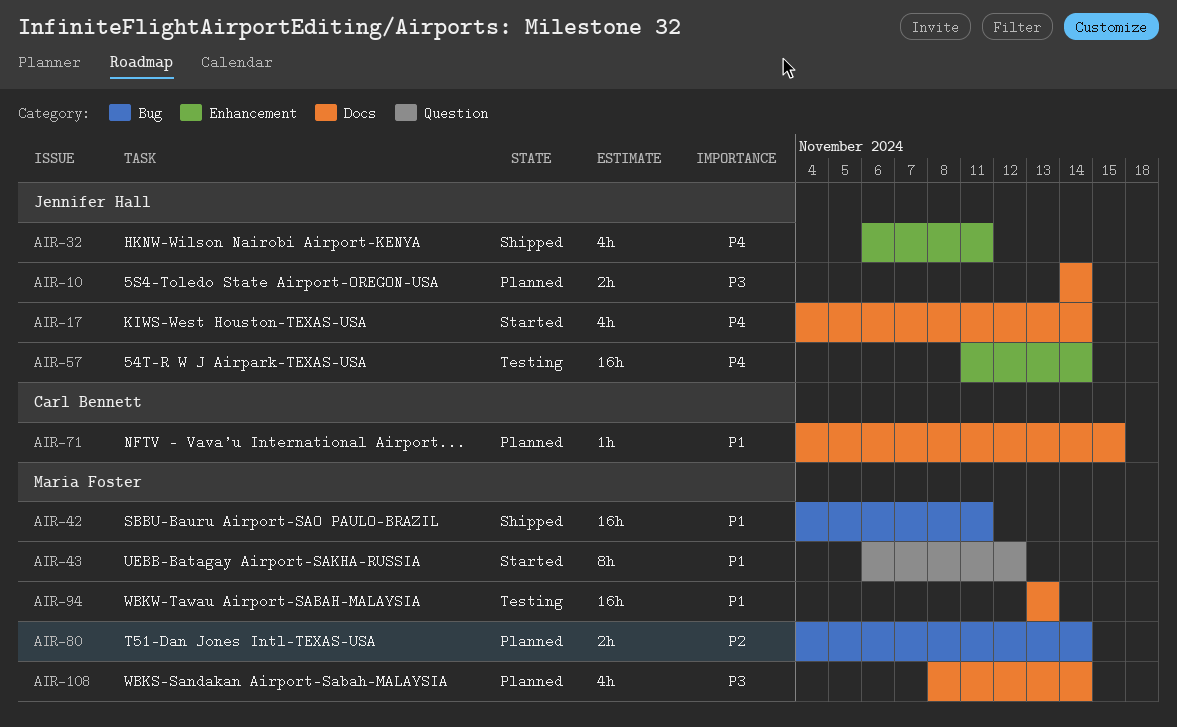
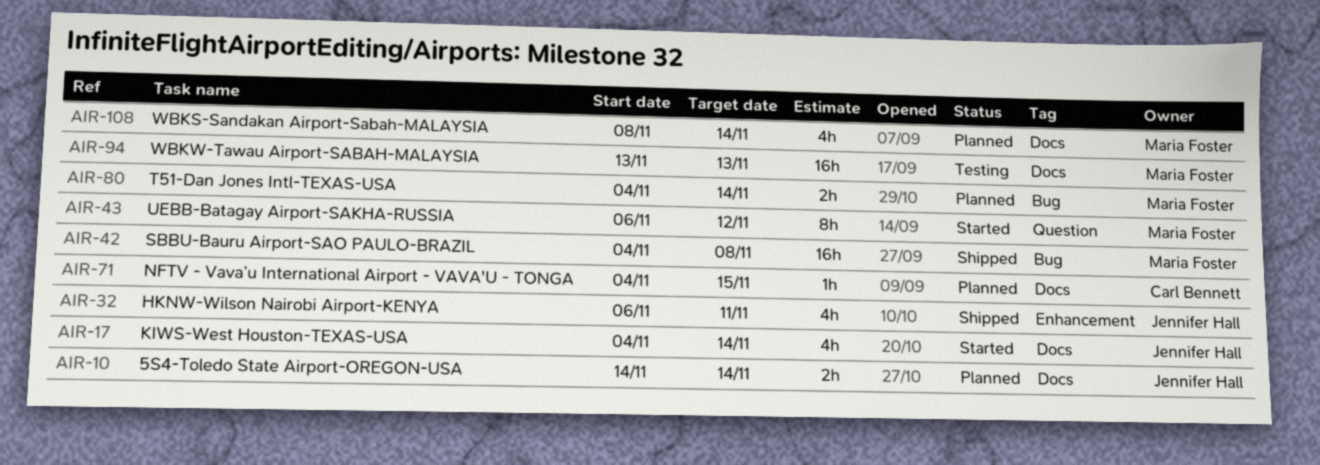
AIR-42, due: Nov 11 -> Nov 8
AIR-57: present -> none

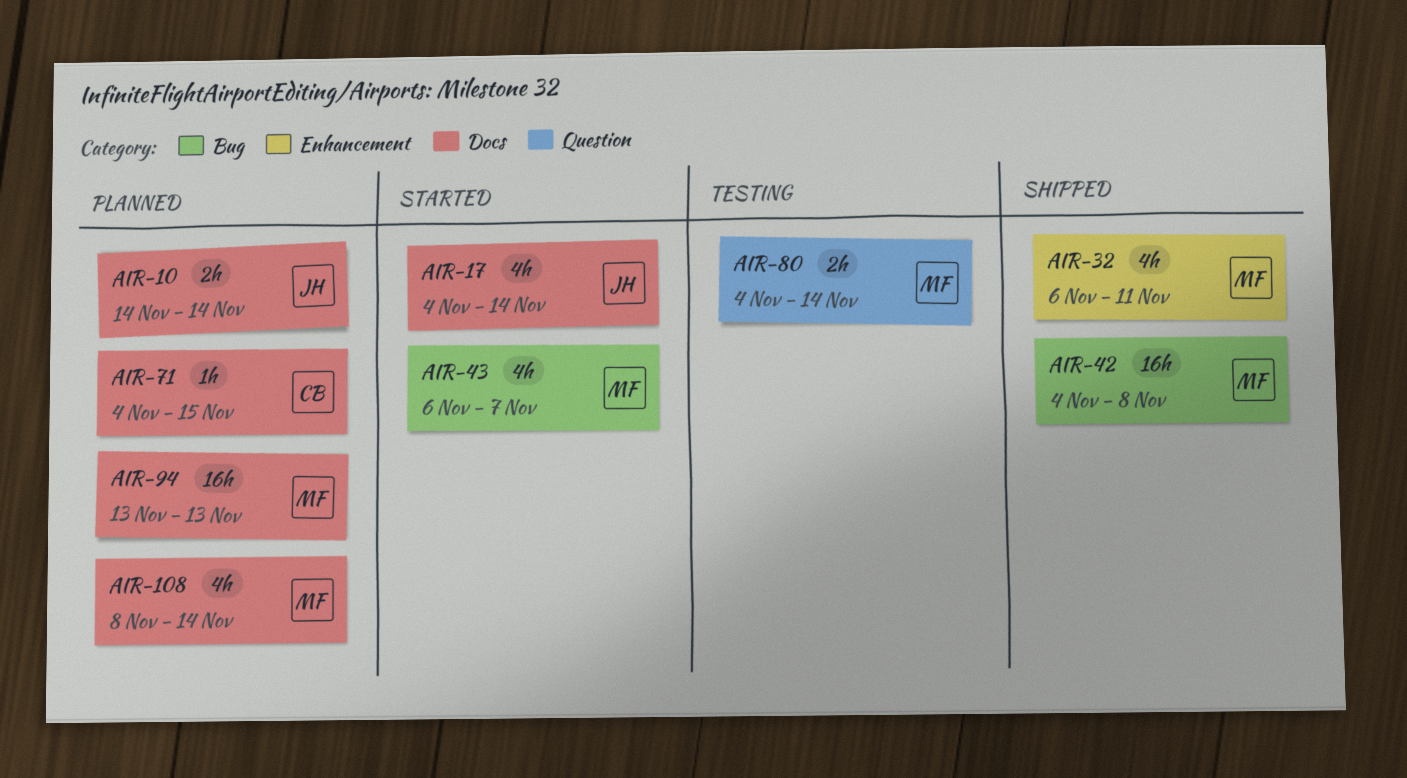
AIR-32, owner: Jennifer Hall -> Maria Foster
AIR-43, label: Question -> Bug
AIR-43, estimate: 8h -> 4h
AIR-43, due: Nov 12 -> Nov 7
AIR-80, status: Planned -> Testing
AIR-80, label: Bug -> Question
AIR-94, status: Testing -> Planned

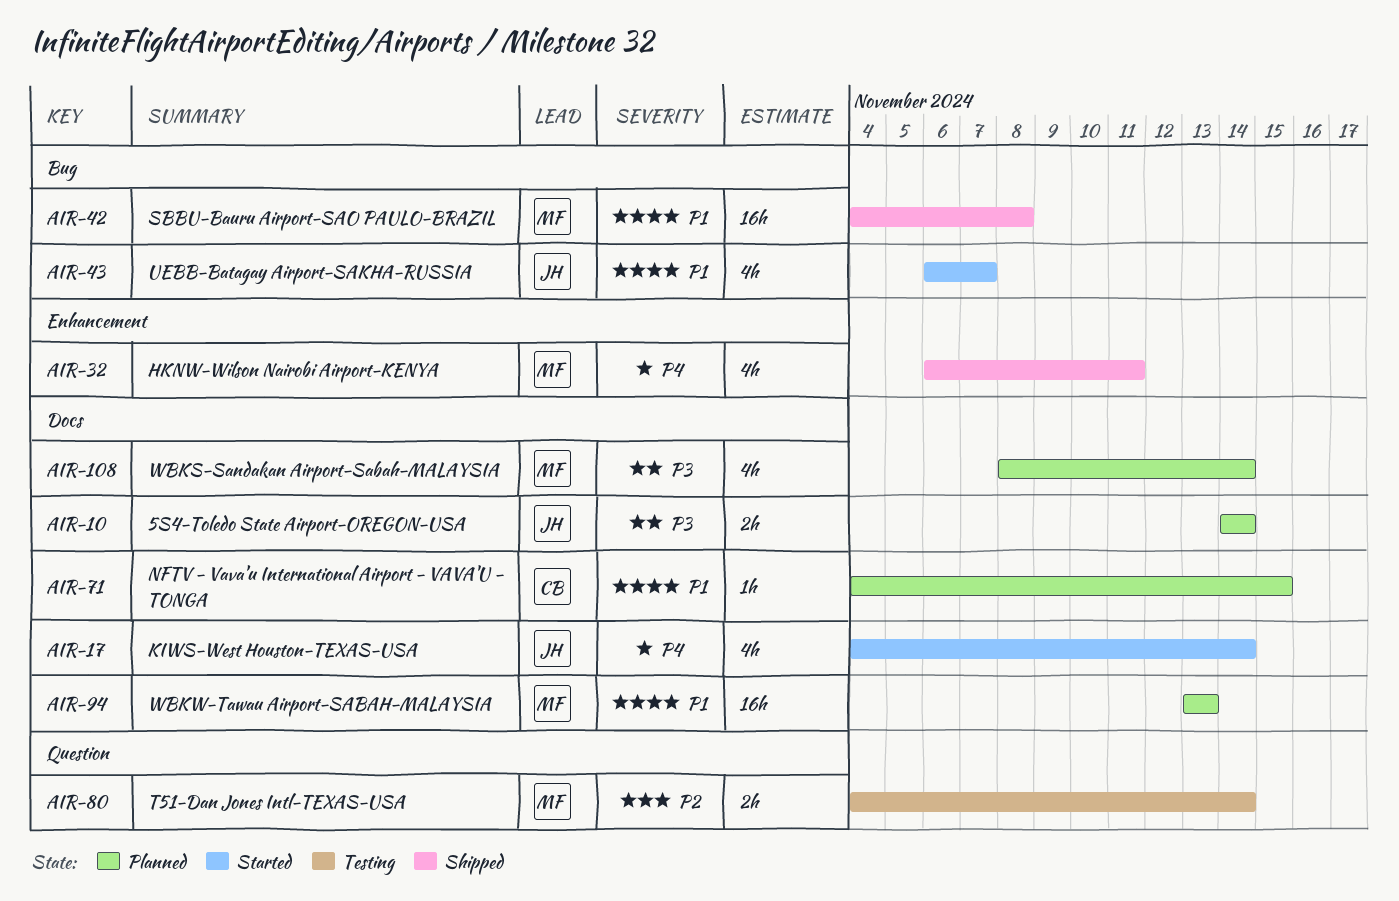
AIR-43, owner: MF -> JH

